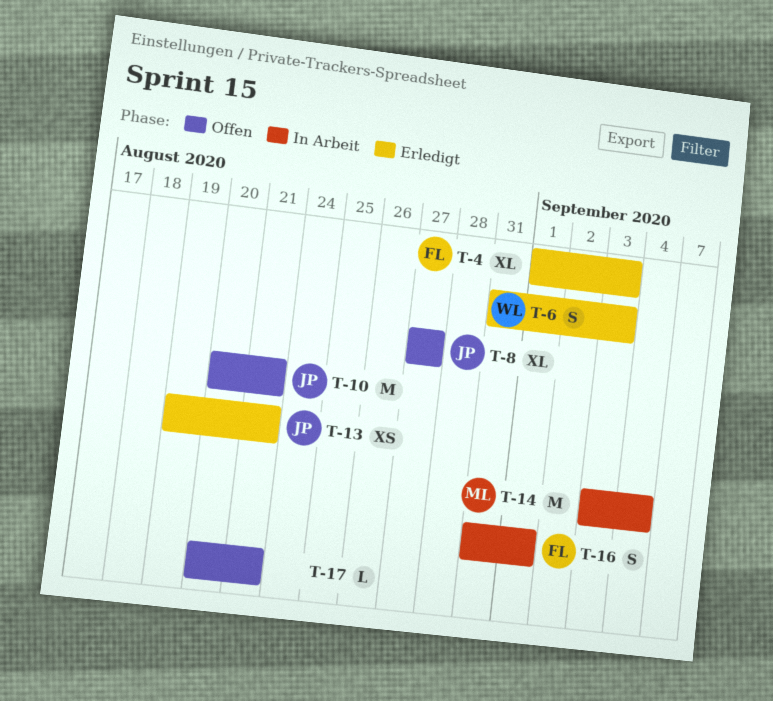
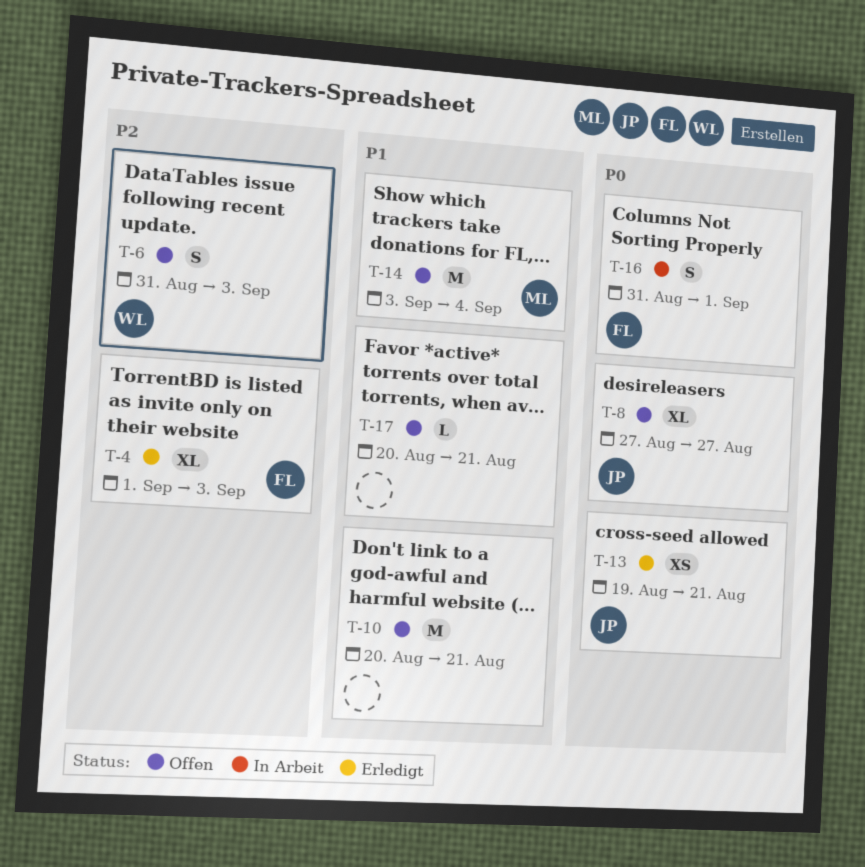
T-6, status: Erledigt -> Offen
T-10, owner: JP -> none
T-14, status: In Arbeit -> Offen

